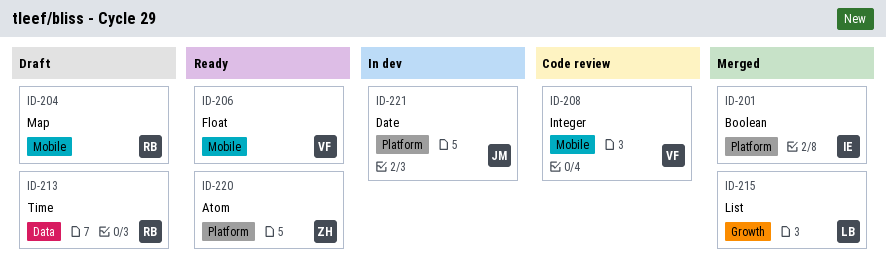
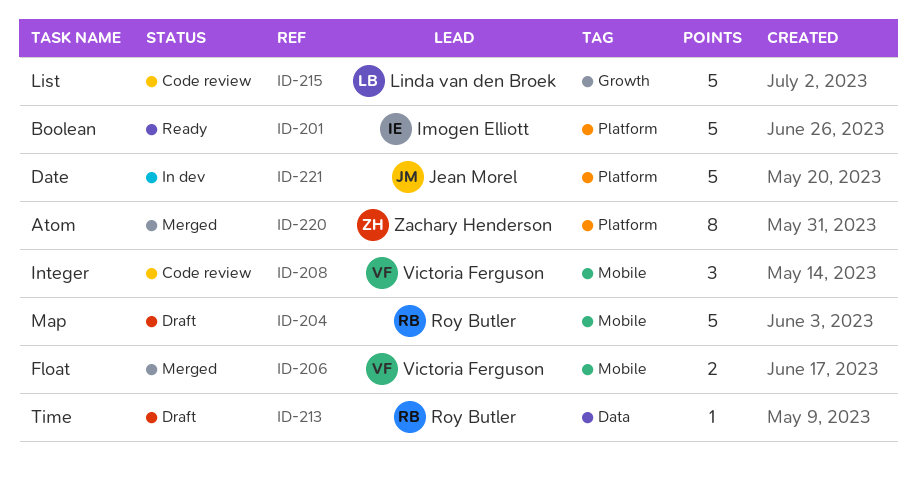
ID-201, status: Merged -> Ready
ID-206, status: Ready -> Merged
ID-215, status: Merged -> Code review
ID-220, status: Ready -> Merged

